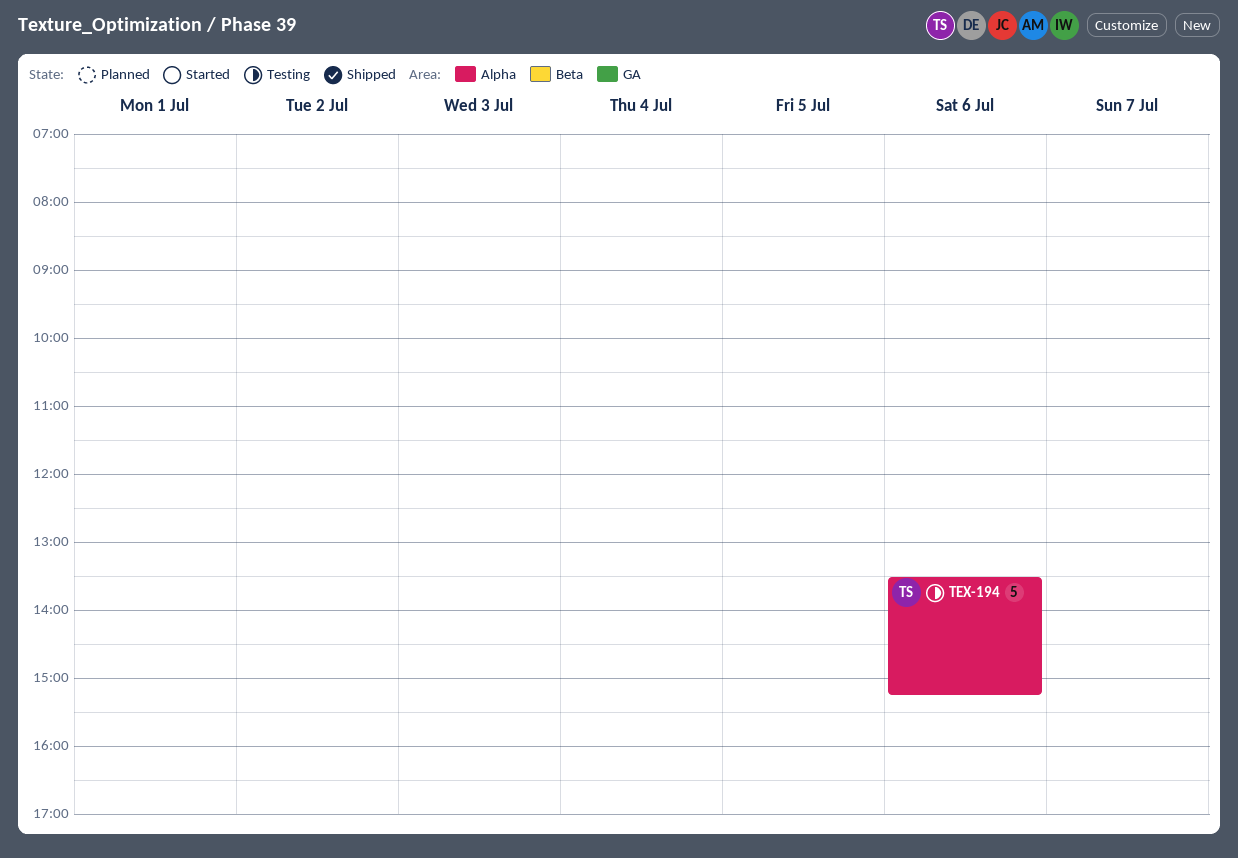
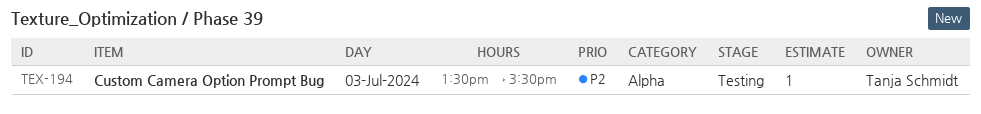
TEX-194, estimate: 5 -> 1
TEX-194, day: Jul 6 -> Jul 3
TEX-194, ends: 15:15 -> 15:30

